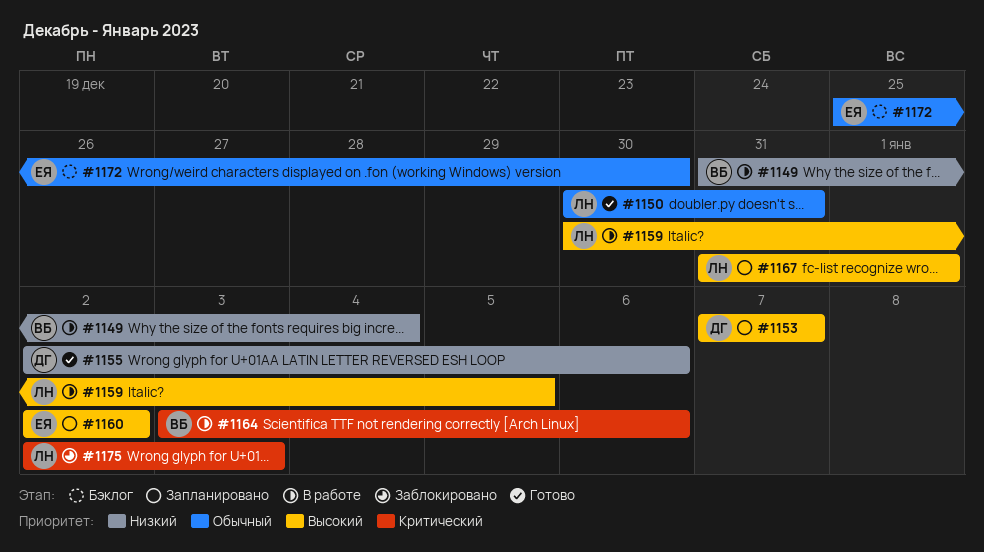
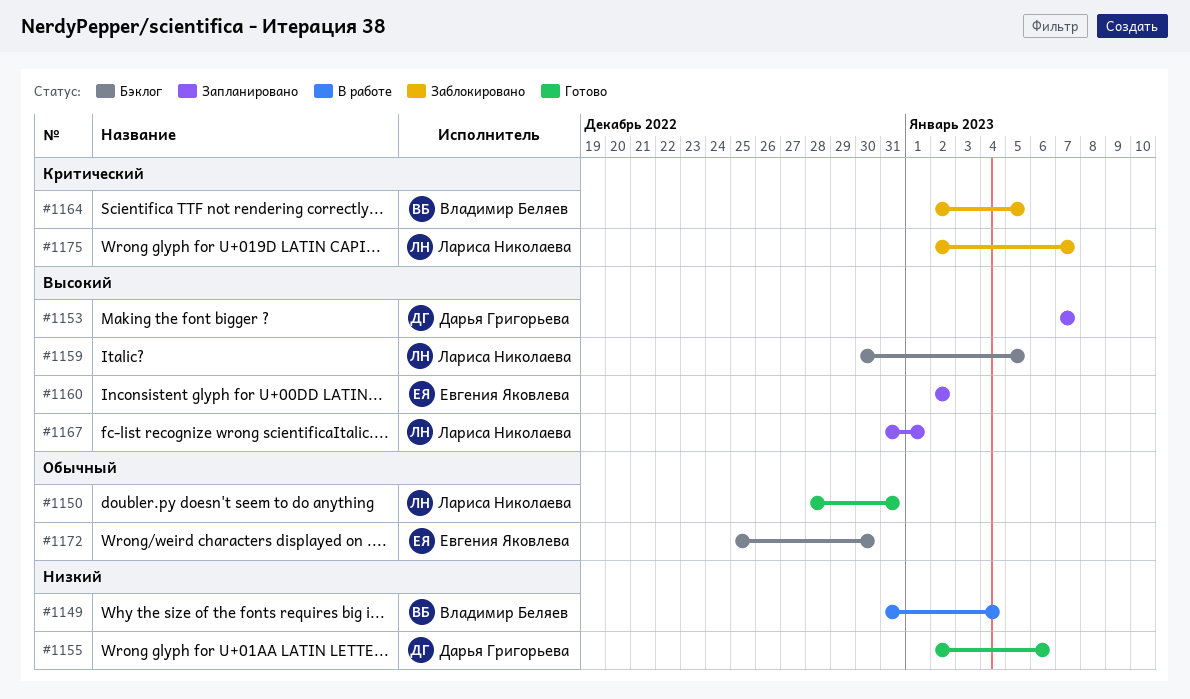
#1150, start: Dec 30 -> Dec 28
#1159, status: В работе -> Бэклог
#1164, status: В работе -> Заблокировано
#1164, start: Jan 3 -> Jan 2
#1164, due: Jan 6 -> Jan 5
#1175, due: Jan 3 -> Jan 7

